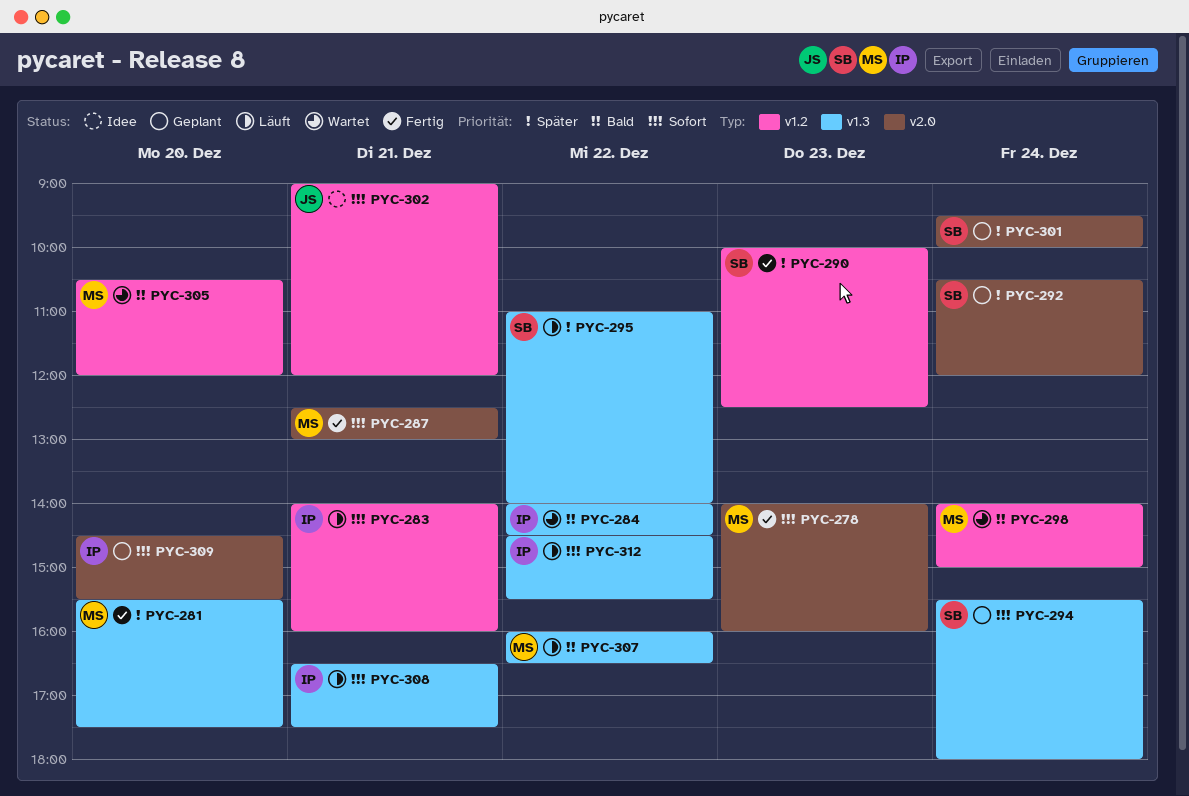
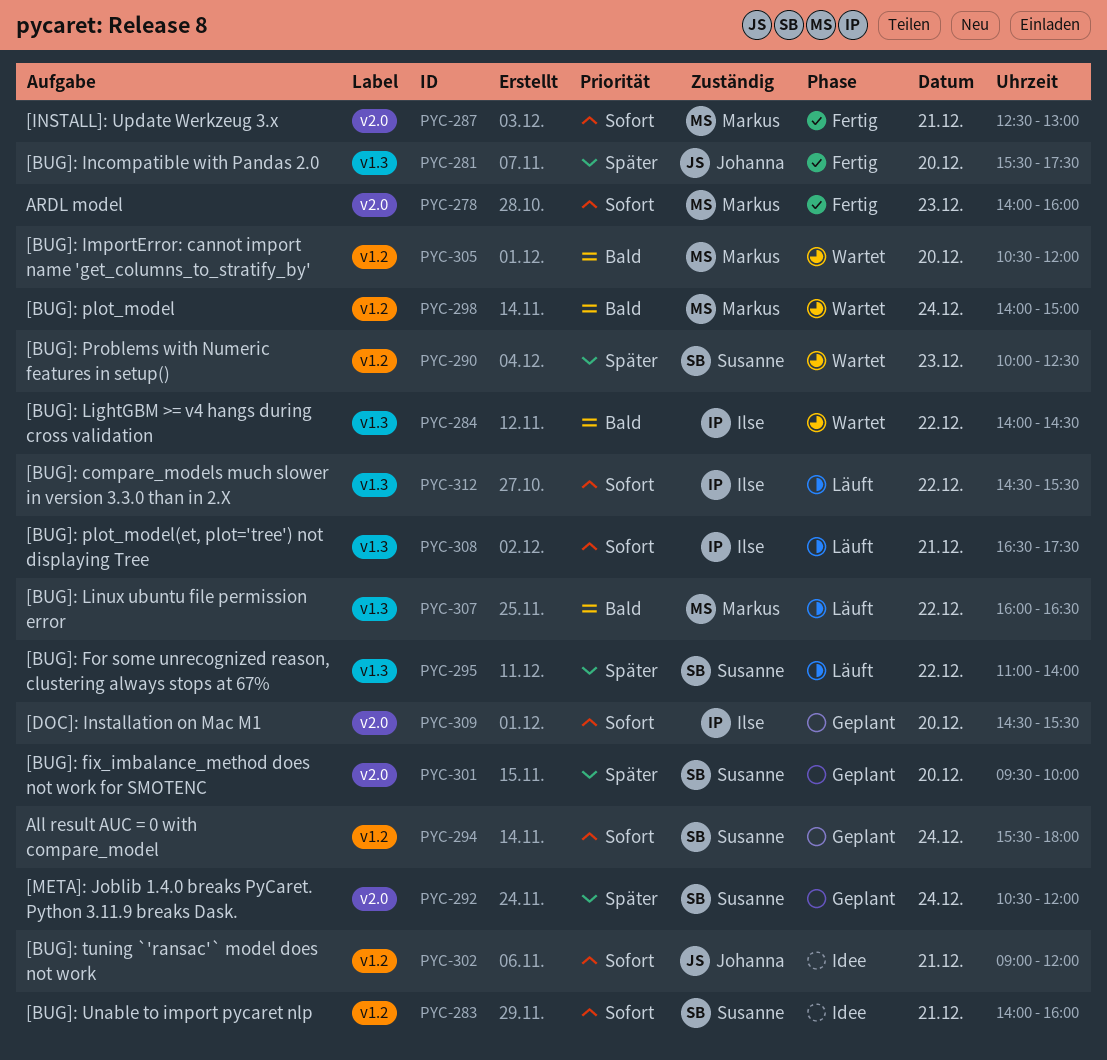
PYC-281, owner: Markus -> Johanna
PYC-283, status: Läuft -> Idee
PYC-283, owner: Ilse -> Susanne
PYC-290, status: Fertig -> Wartet
PYC-294, label: v1.3 -> v1.2
PYC-301, day: Dec 24 -> Dec 20

